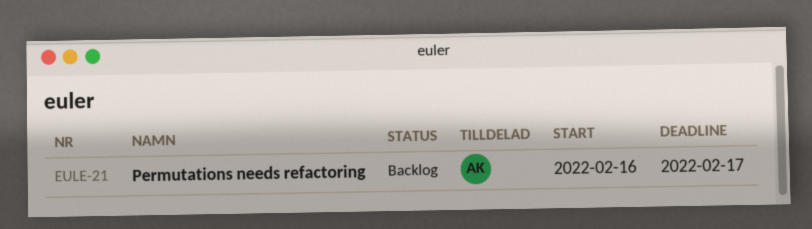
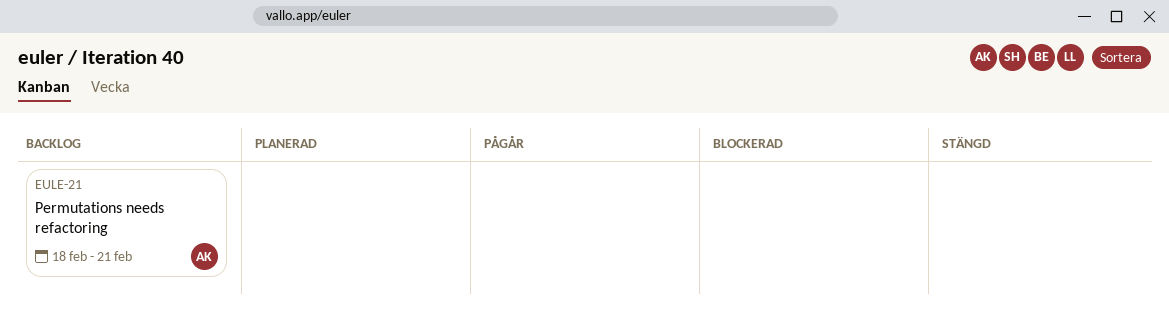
EULE-21, start: Feb 16 -> Feb 18
EULE-21, due: Feb 17 -> Feb 21

